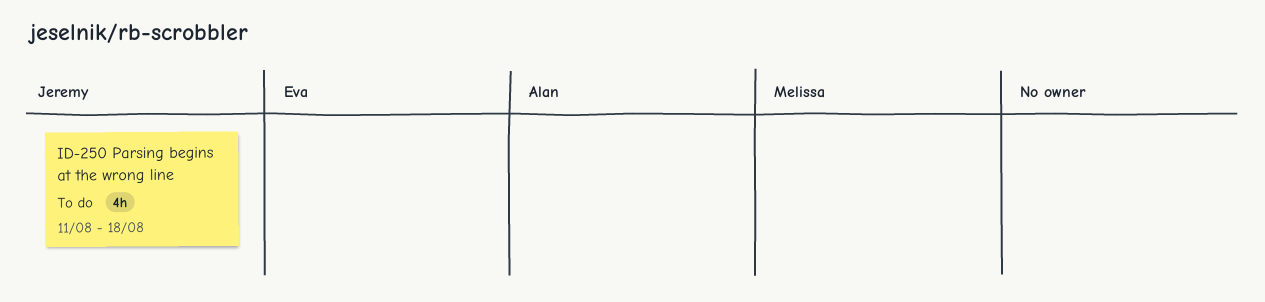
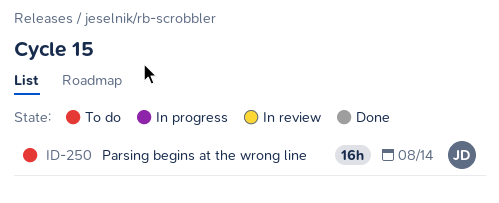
ID-250, estimate: 4h -> 16h
ID-250, due: Aug 18 -> Aug 14

